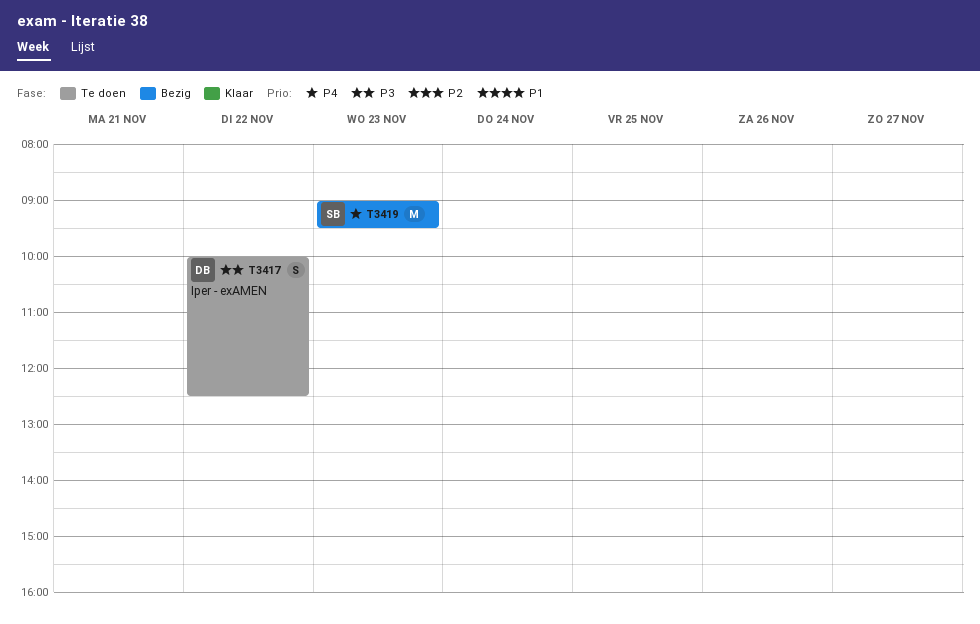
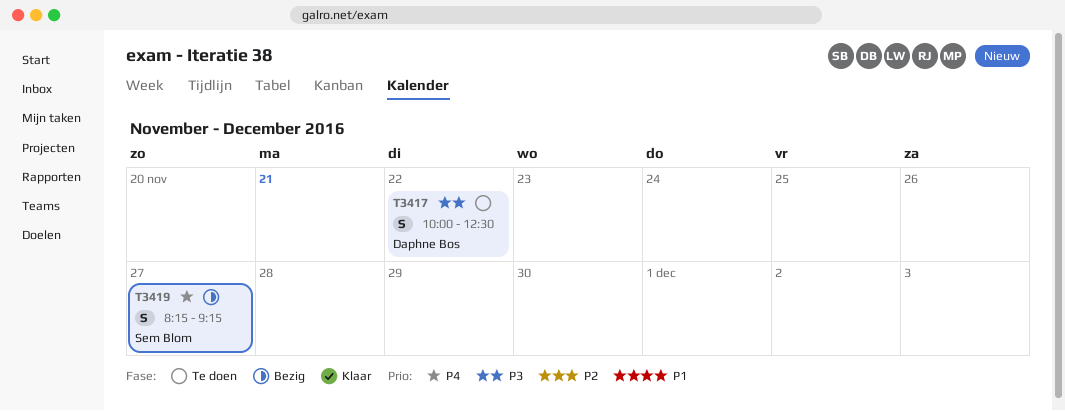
T3419, estimate: M -> S
T3419, day: Nov 23 -> Nov 27
T3419, begins: 09:00 -> 08:15
T3419, ends: 09:30 -> 09:15

